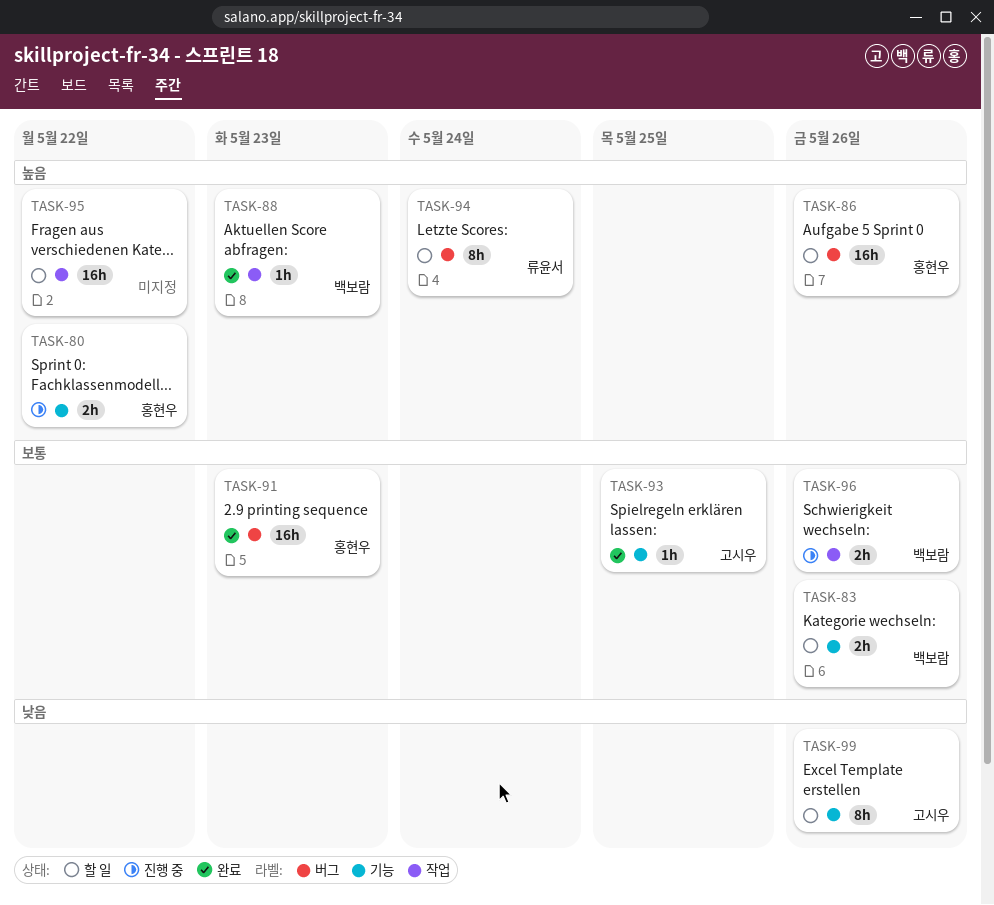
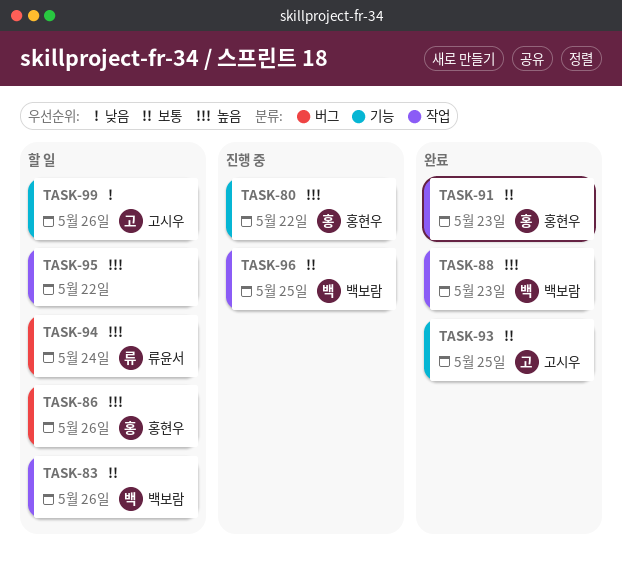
TASK-83, label: 기능 -> 작업
TASK-91, label: 버그 -> 작업
TASK-96, due: May 26 -> May 25

